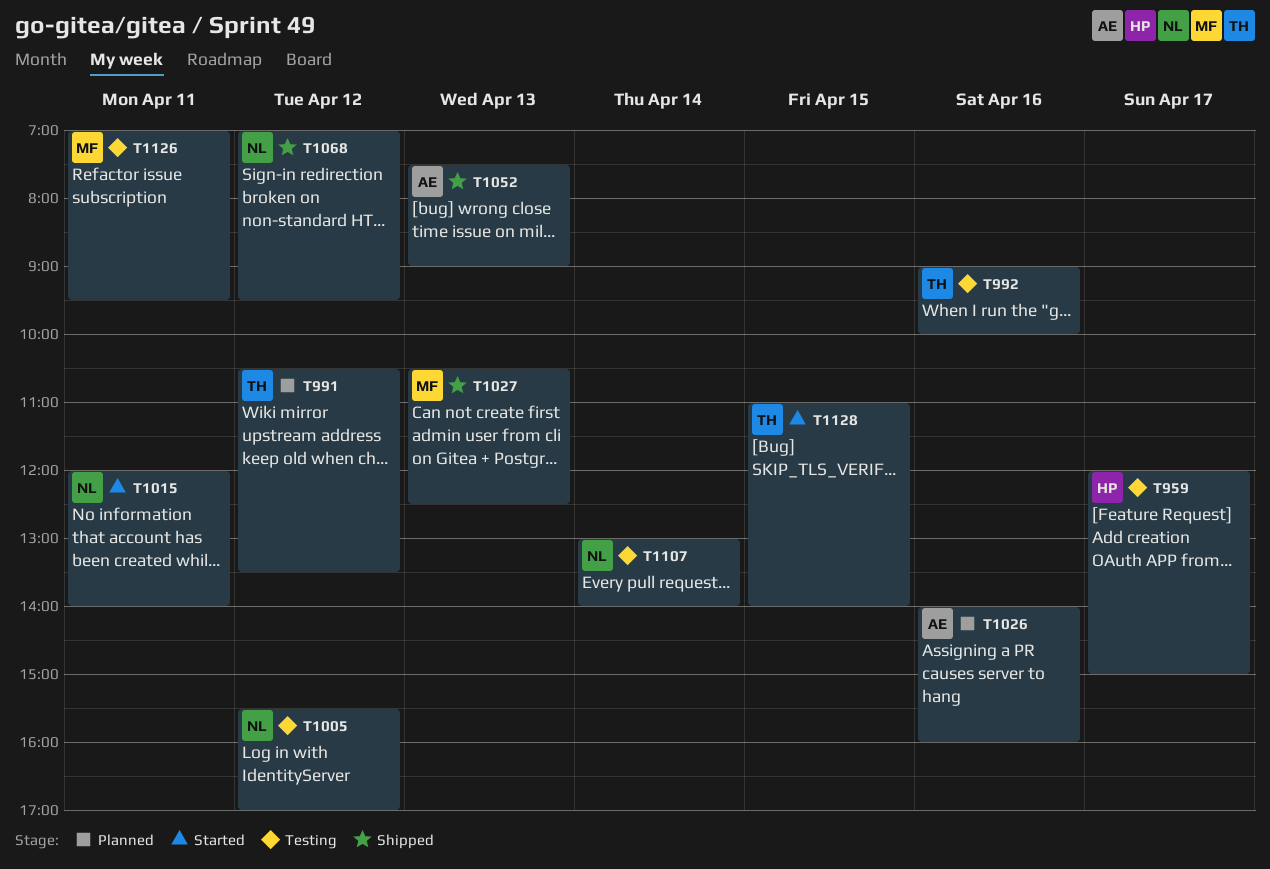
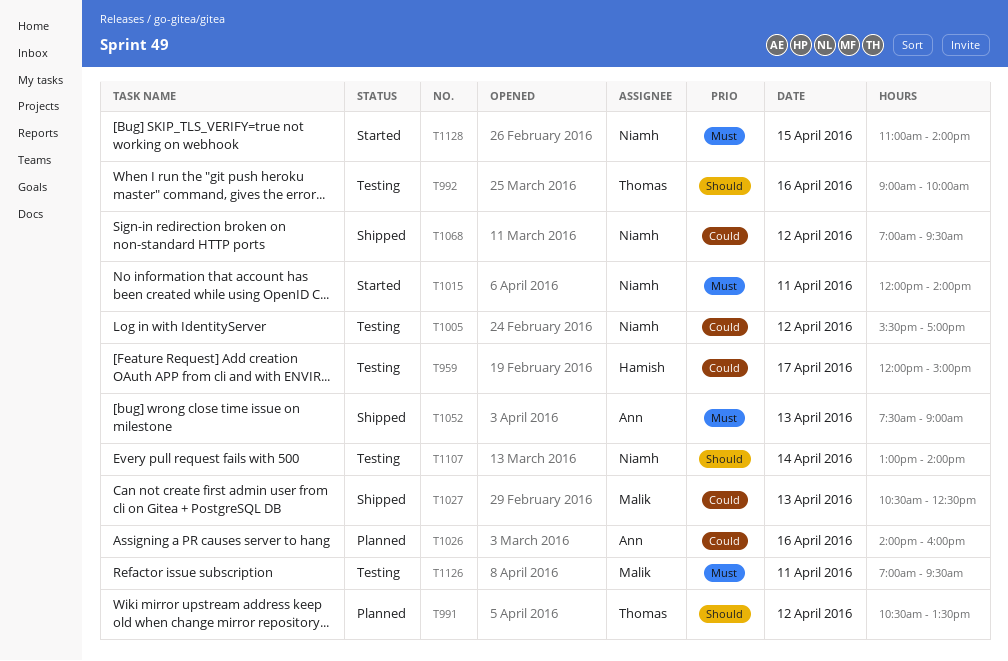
T1128, owner: Thomas -> Niamh

